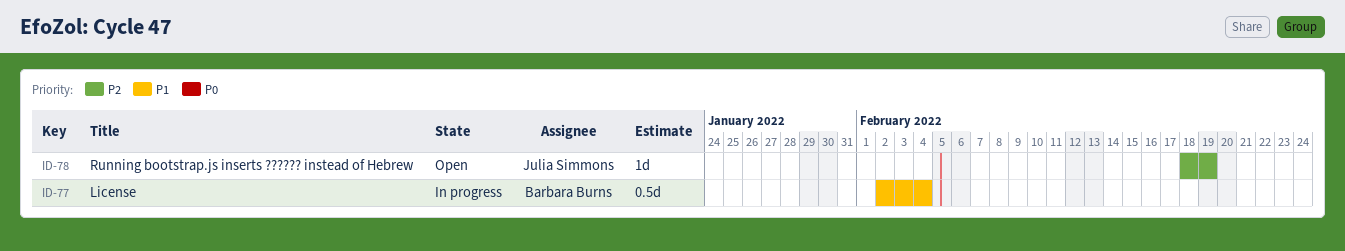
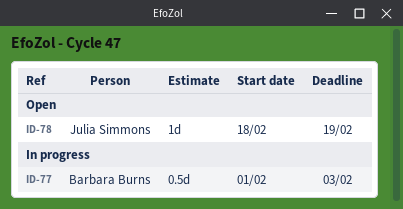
ID-77, start: Feb 2 -> Feb 1
ID-77, due: Feb 4 -> Feb 3

